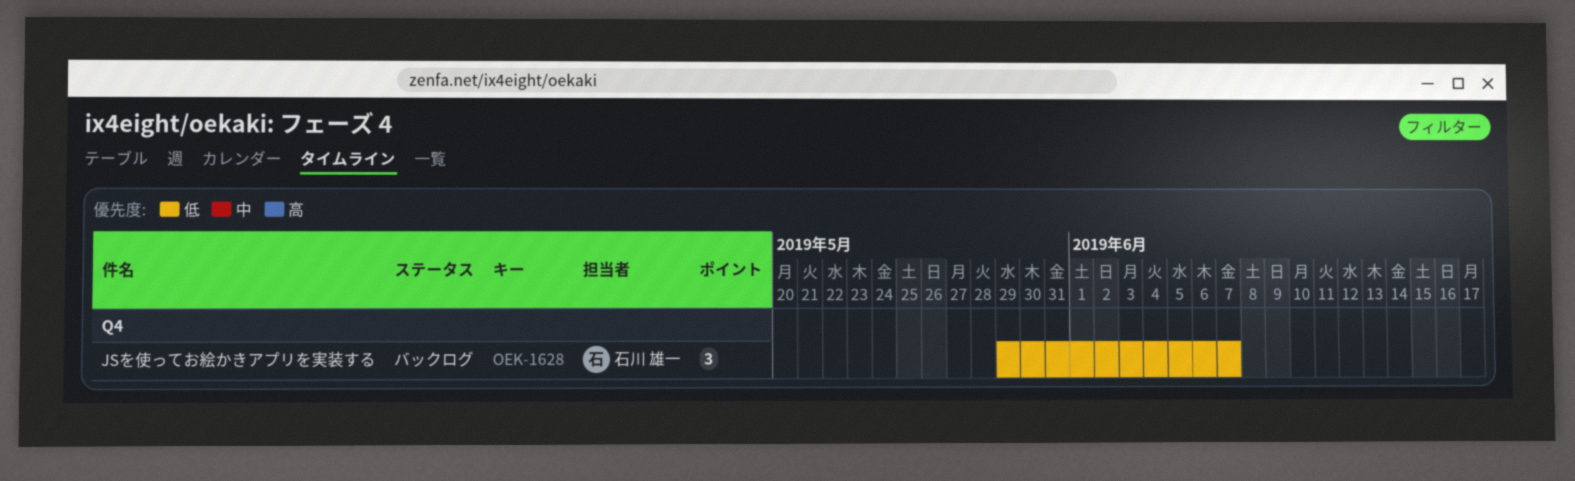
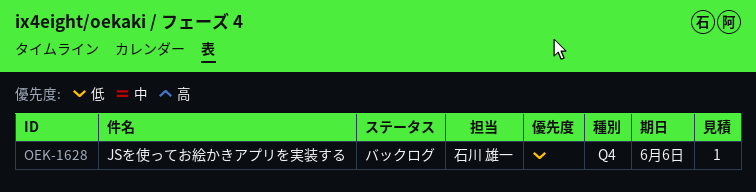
OEK-1628, estimate: 3 -> 1
OEK-1628, due: Jun 7 -> Jun 6

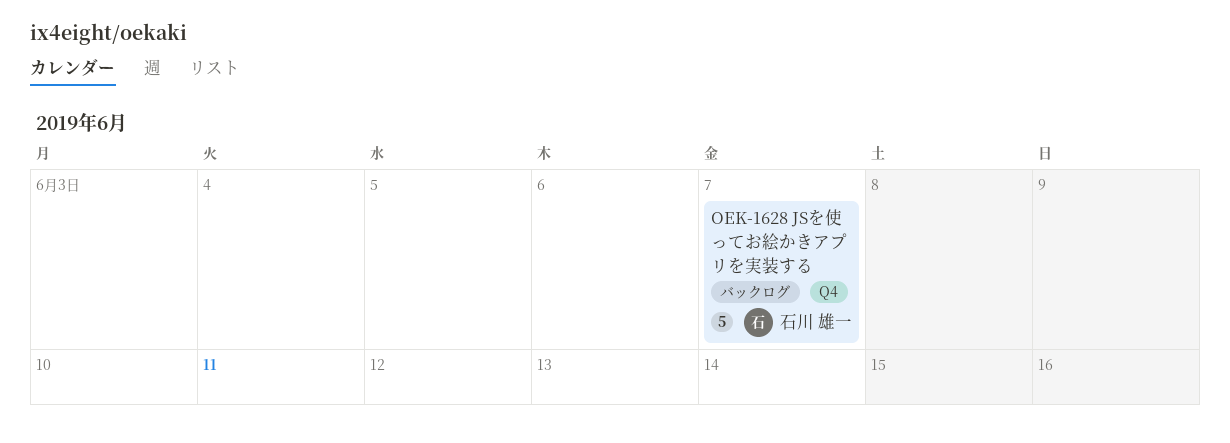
OEK-1628, estimate: 1 -> 5
OEK-1628, due: Jun 6 -> Jun 7

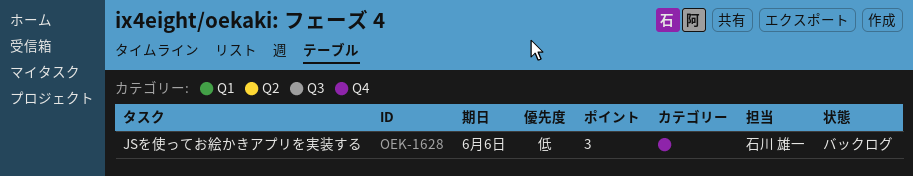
OEK-1628, estimate: 5 -> 3
OEK-1628, due: Jun 7 -> Jun 6

